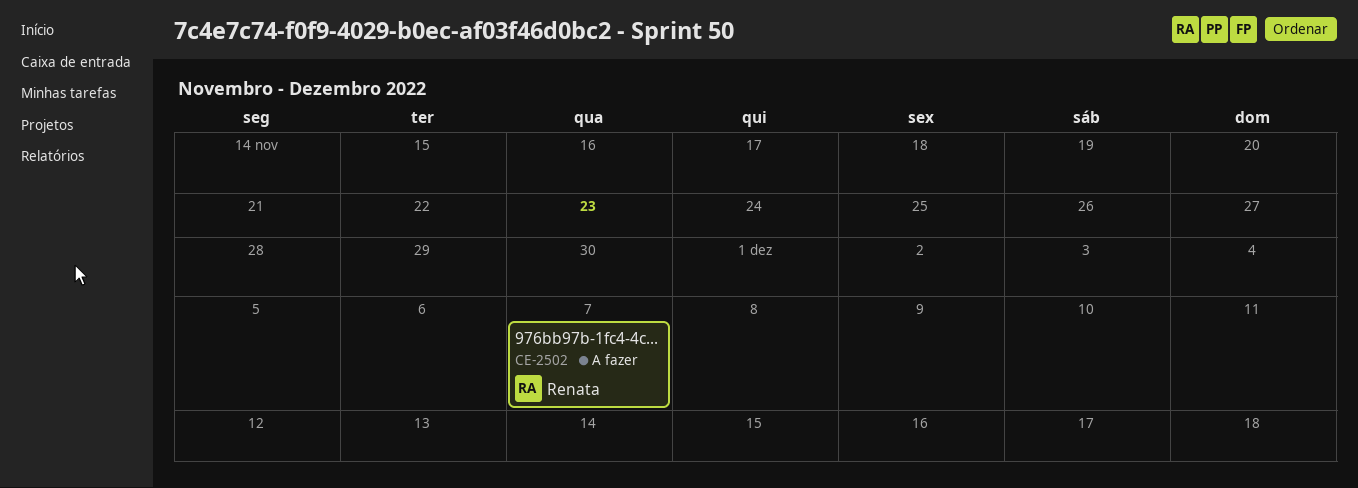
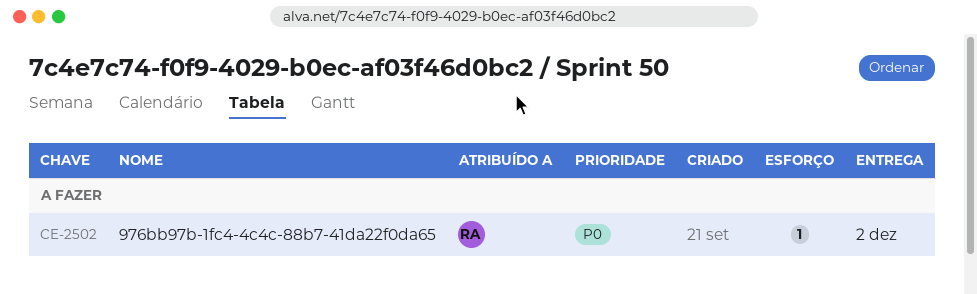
CE-2502, due: Dec 7 -> Dec 2

